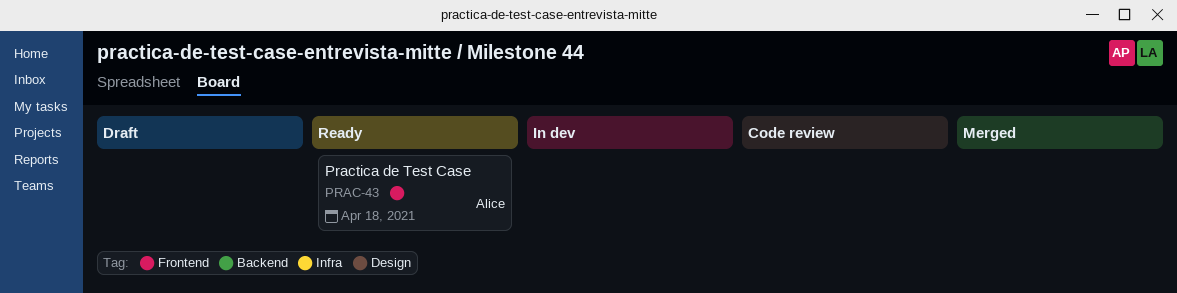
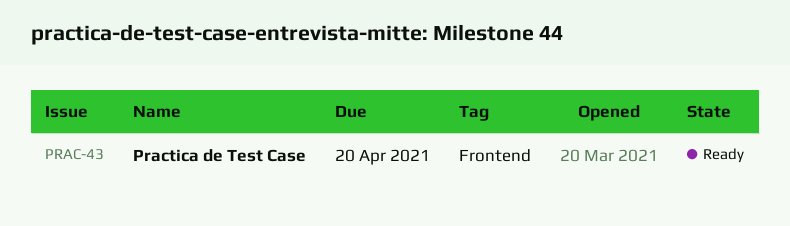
PRAC-43, due: Apr 18 -> Apr 20

